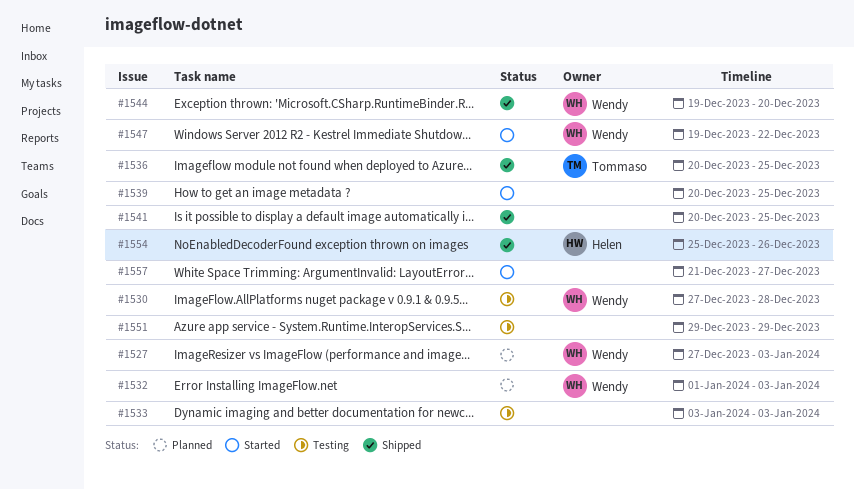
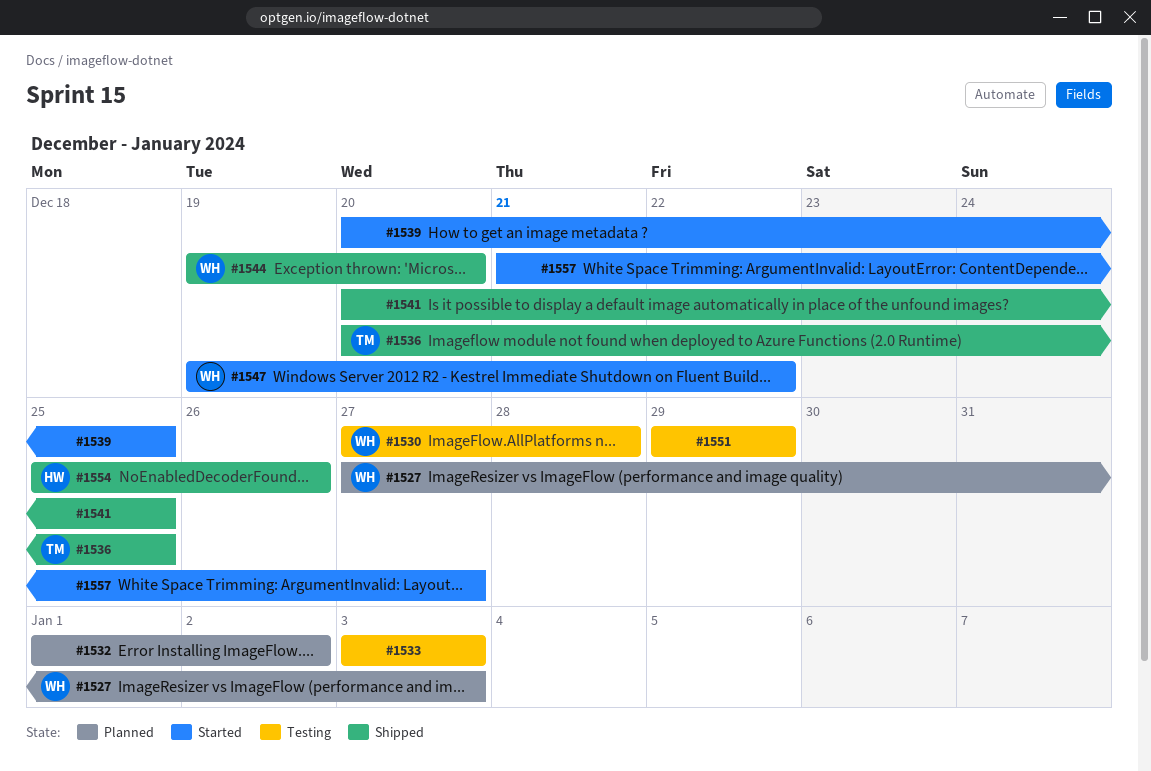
#1532, owner: Wendy -> none
#1532, due: Jan 3 -> Jan 2

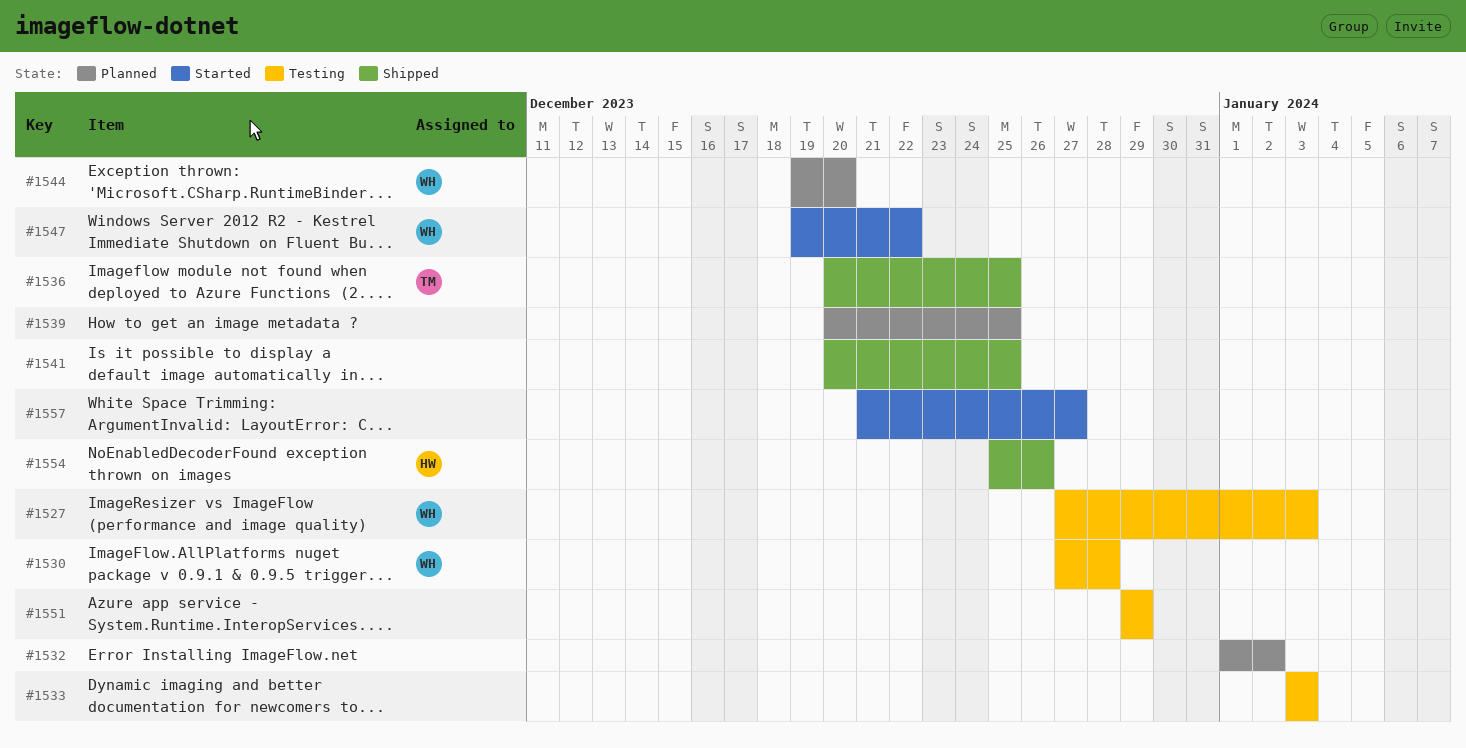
#1527, status: Planned -> Testing
#1539, status: Started -> Planned
#1544, status: Shipped -> Planned

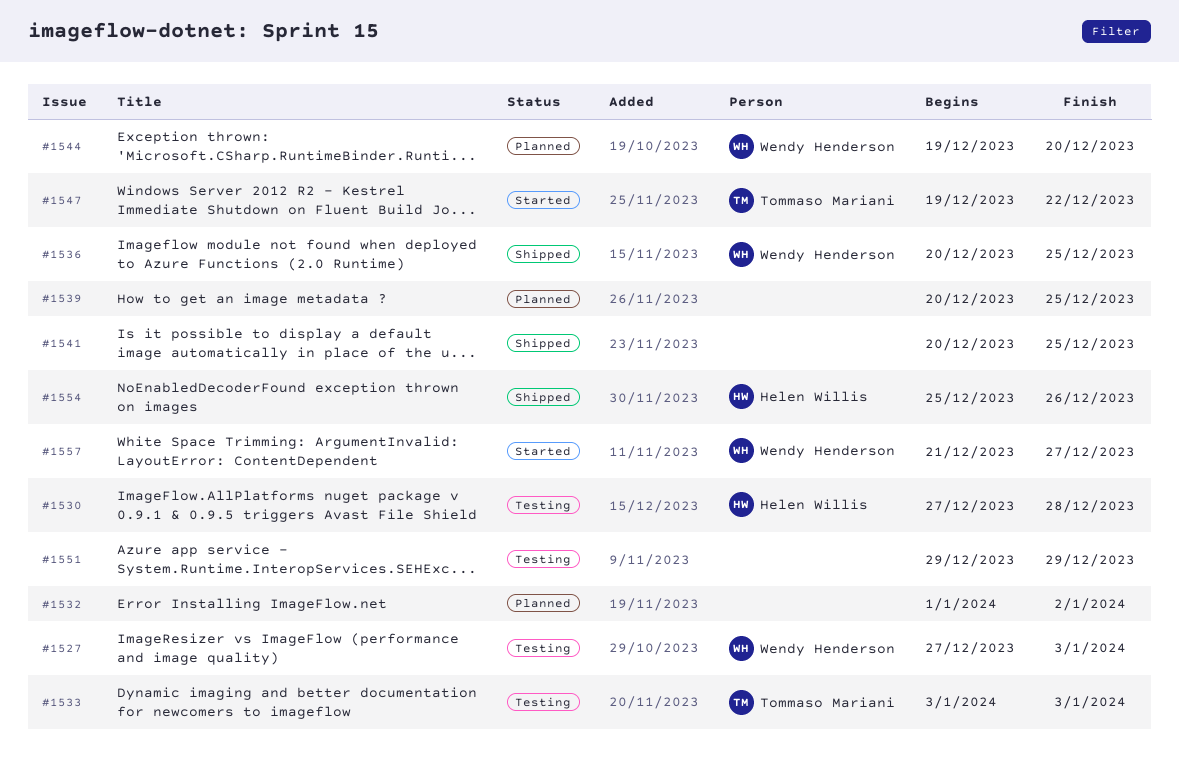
#1530, owner: Wendy Henderson -> Helen Willis
#1533, owner: none -> Tommaso Mariani
#1536, owner: Tommaso Mariani -> Wendy Henderson
#1547, owner: Wendy Henderson -> Tommaso Mariani
#1557, owner: none -> Wendy Henderson

